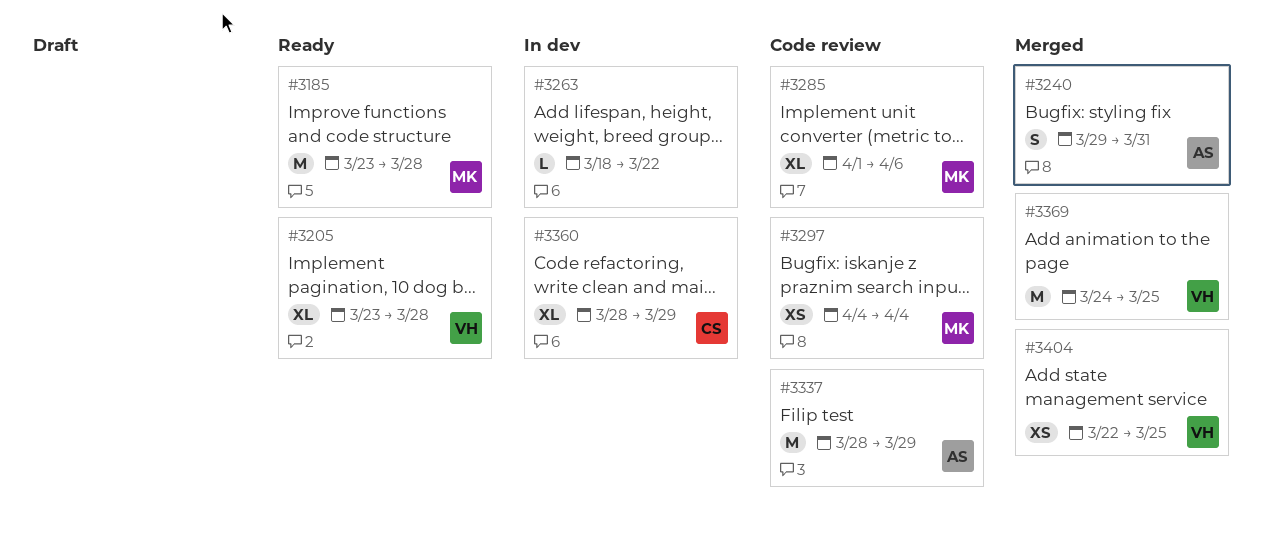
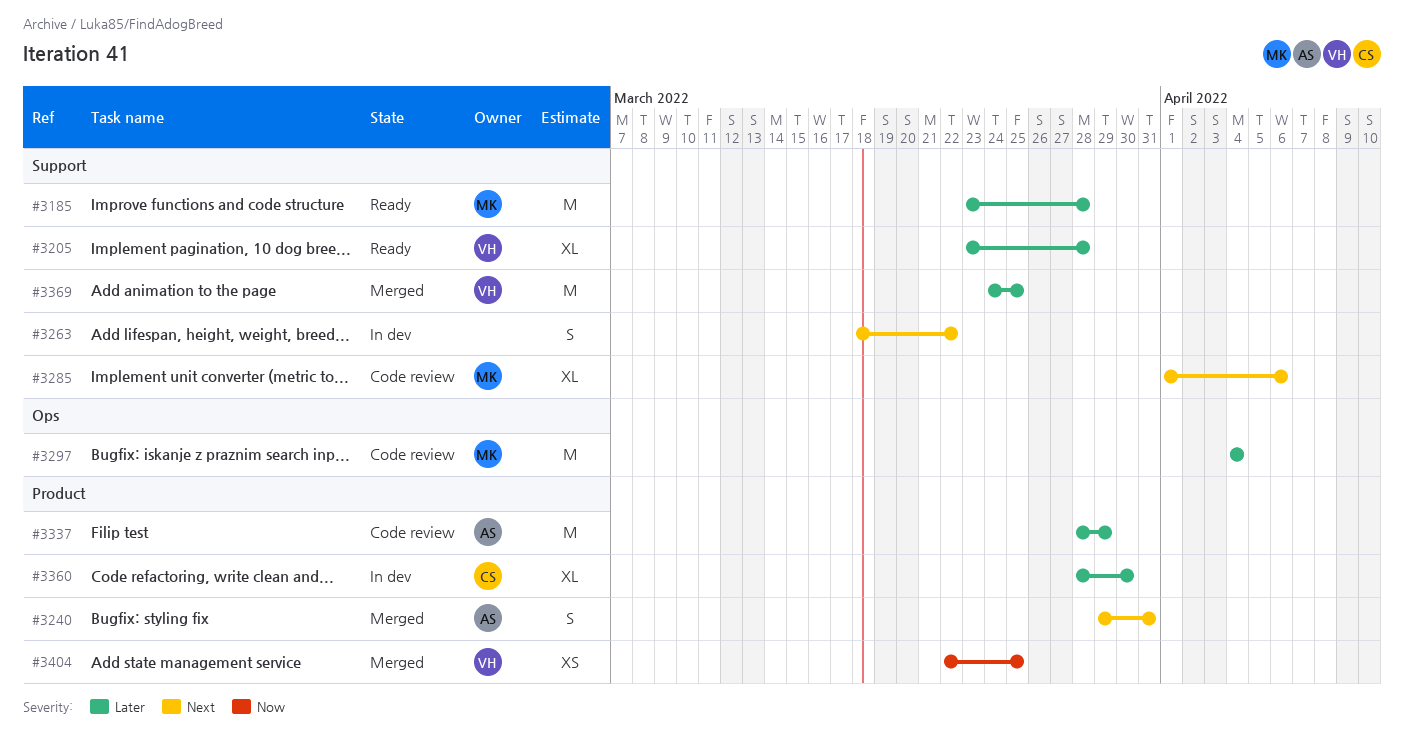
#3263, estimate: L -> S
#3297, estimate: XS -> M
#3360, due: Mar 29 -> Mar 30

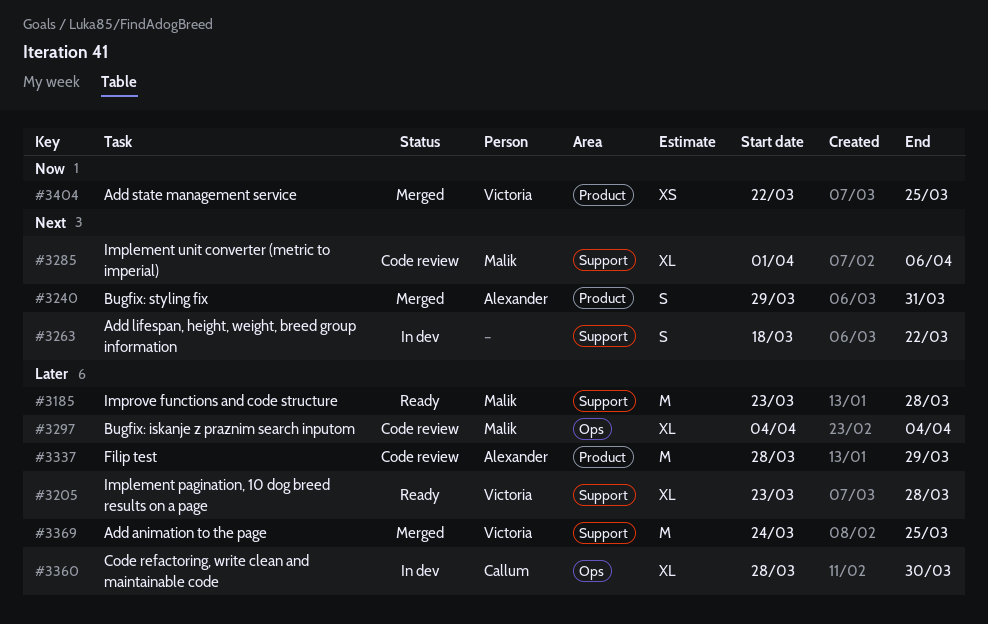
#3297, estimate: M -> XL
#3360, label: Product -> Ops

